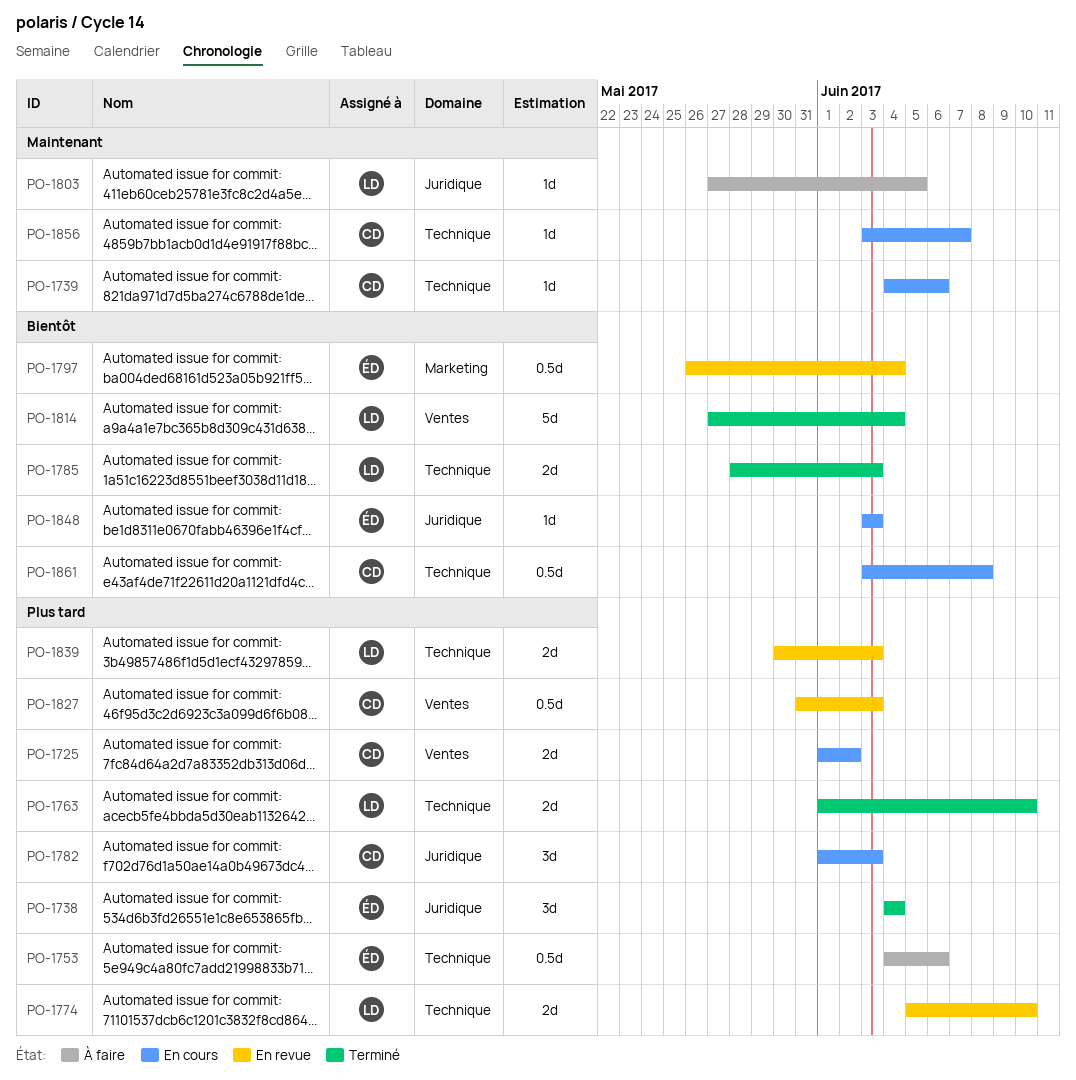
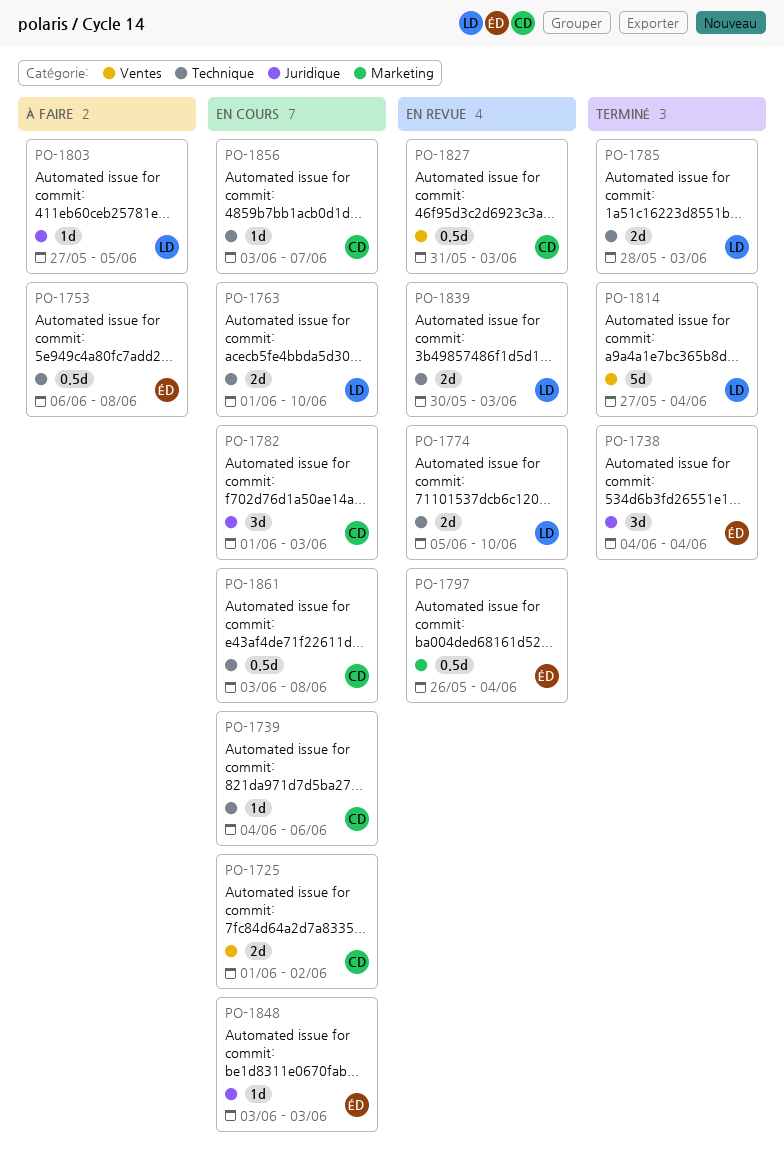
PO-1753, start: Jun 4 -> Jun 6
PO-1753, due: Jun 6 -> Jun 8
PO-1763, status: Terminé -> En cours

